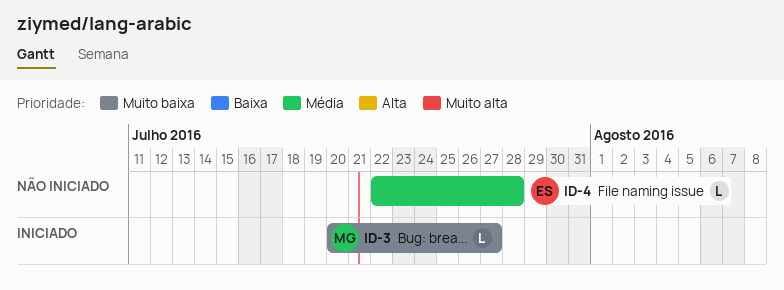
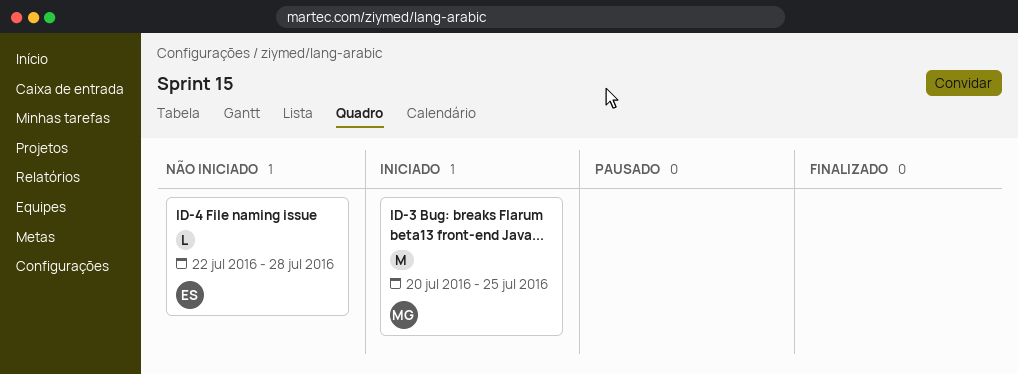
ID-3, estimate: L -> M
ID-3, due: Jul 27 -> Jul 25

